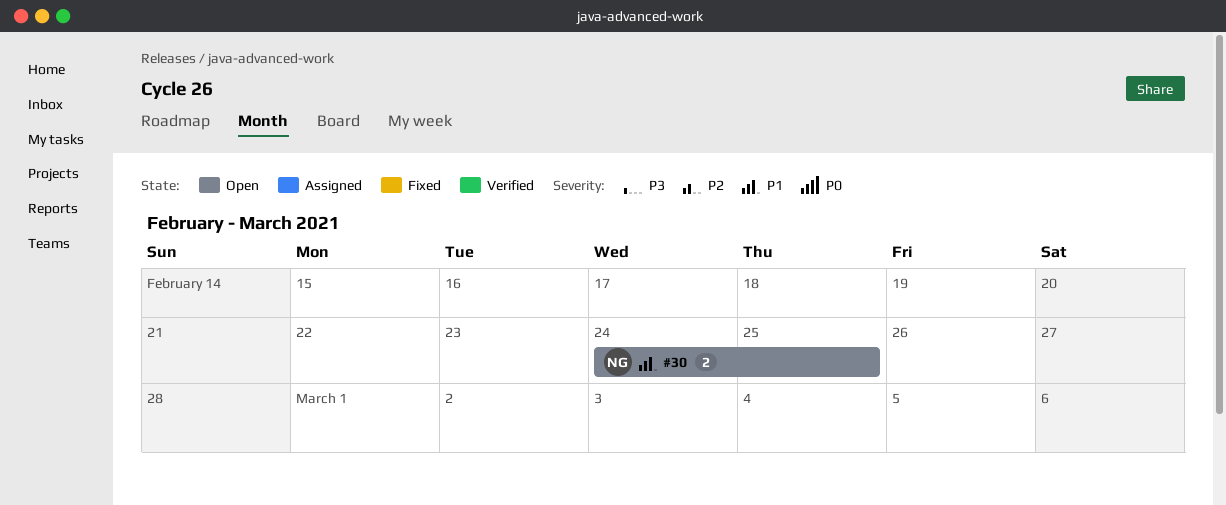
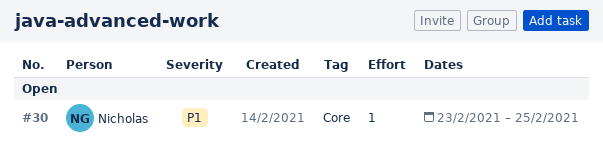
#30, estimate: 2 -> 1
#30, start: Feb 24 -> Feb 23

